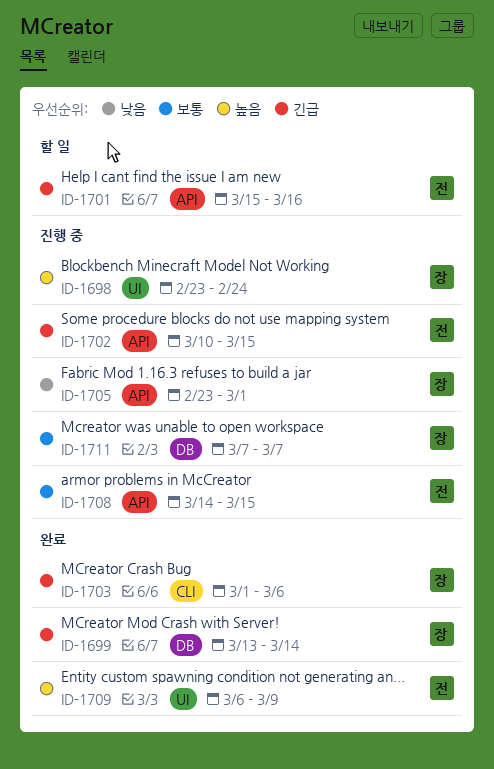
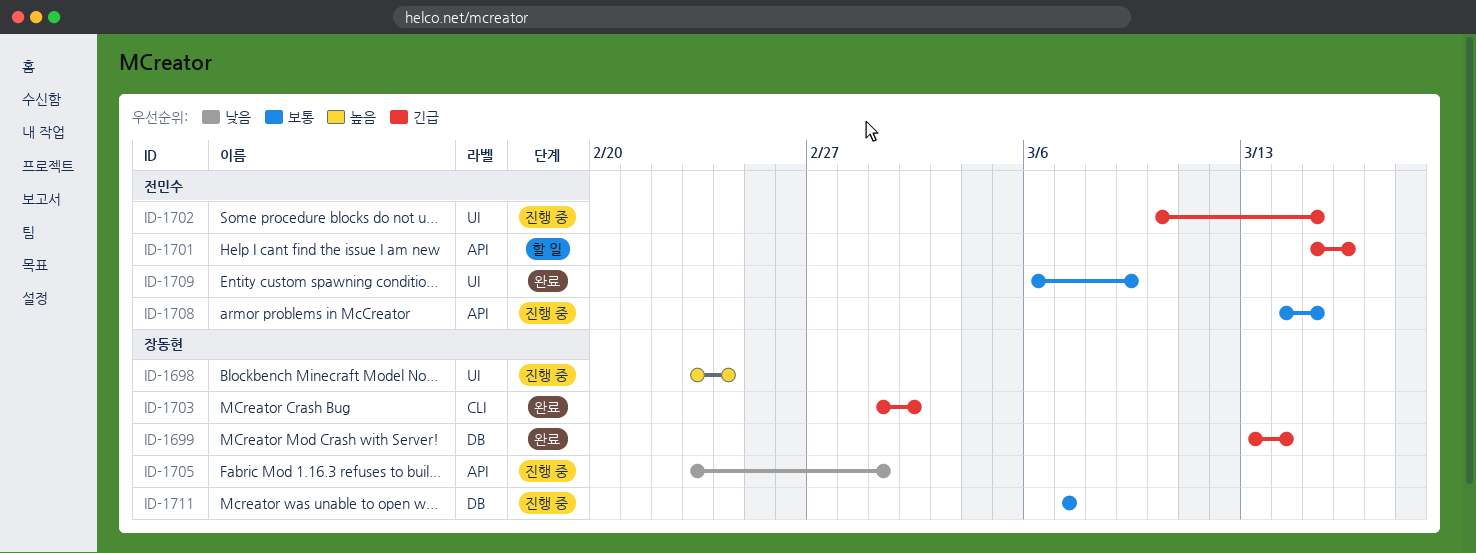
ID-1702, label: API -> UI
ID-1703, due: Mar 6 -> Mar 2
ID-1709, priority: 높음 -> 보통

